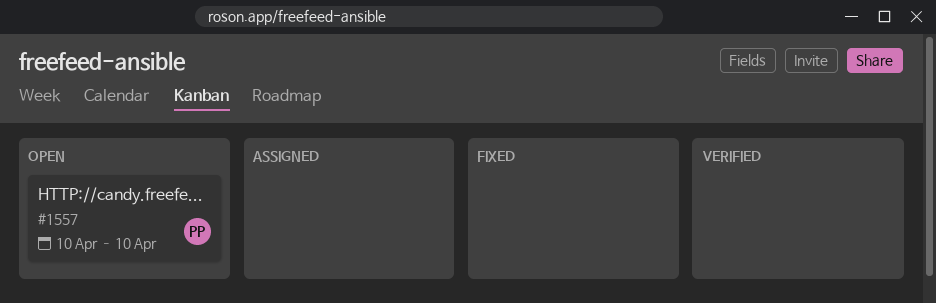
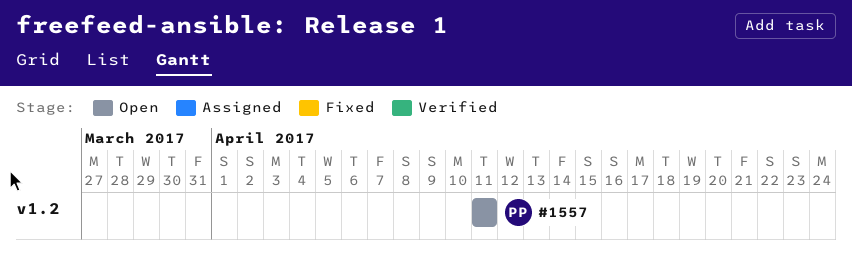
#1557, start: Apr 10 -> Apr 11
#1557, due: Apr 10 -> Apr 11

